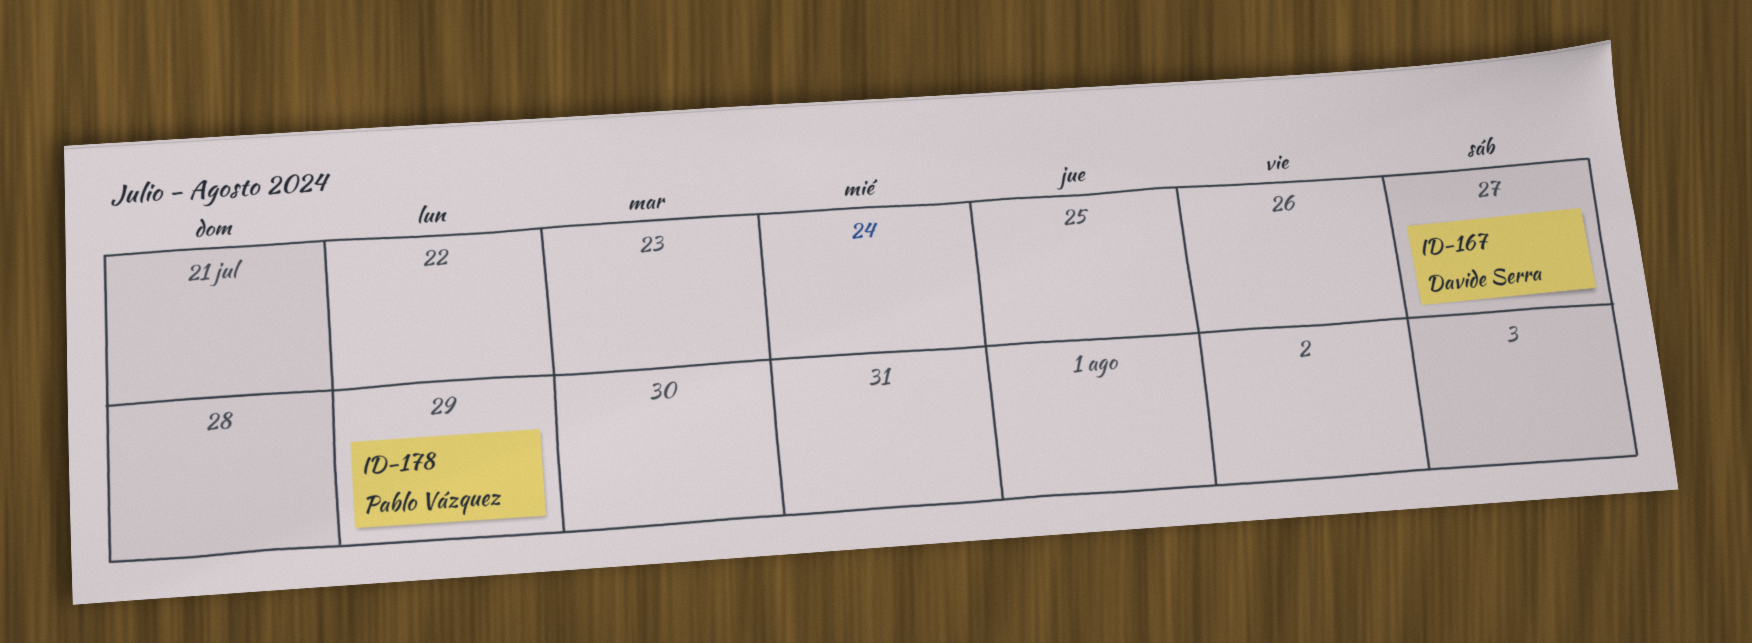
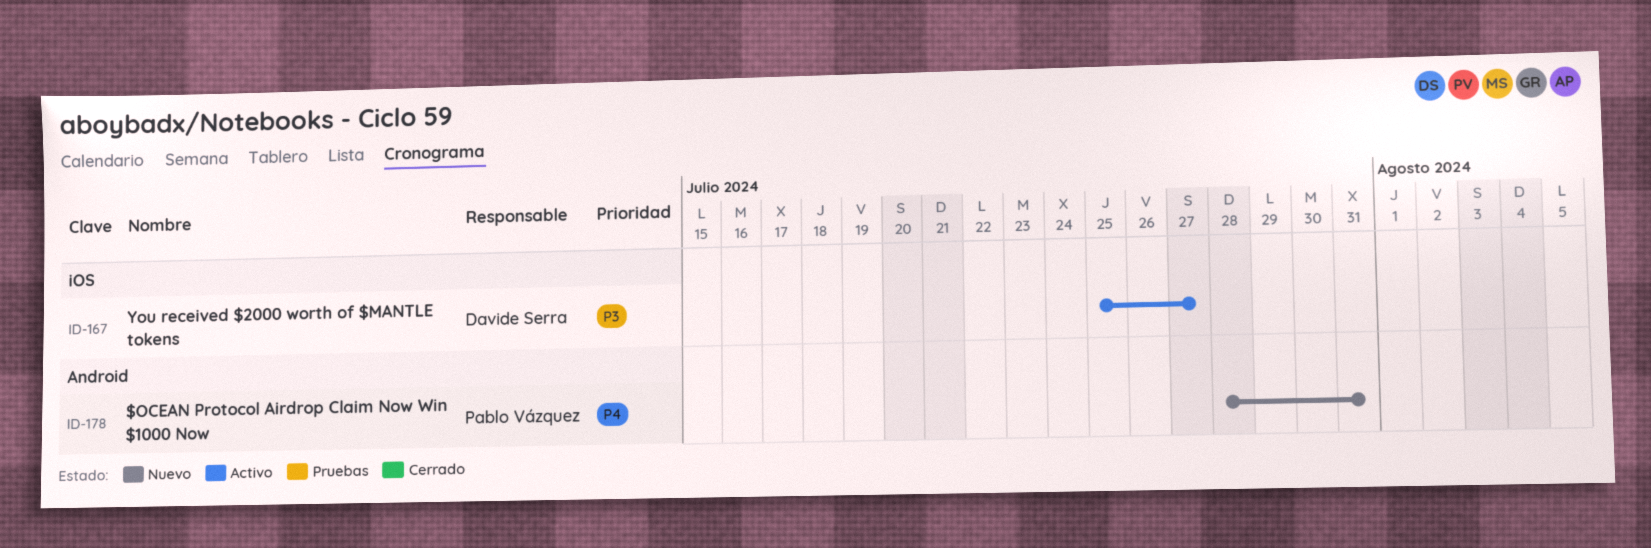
ID-178, due: Jul 29 -> Jul 31

